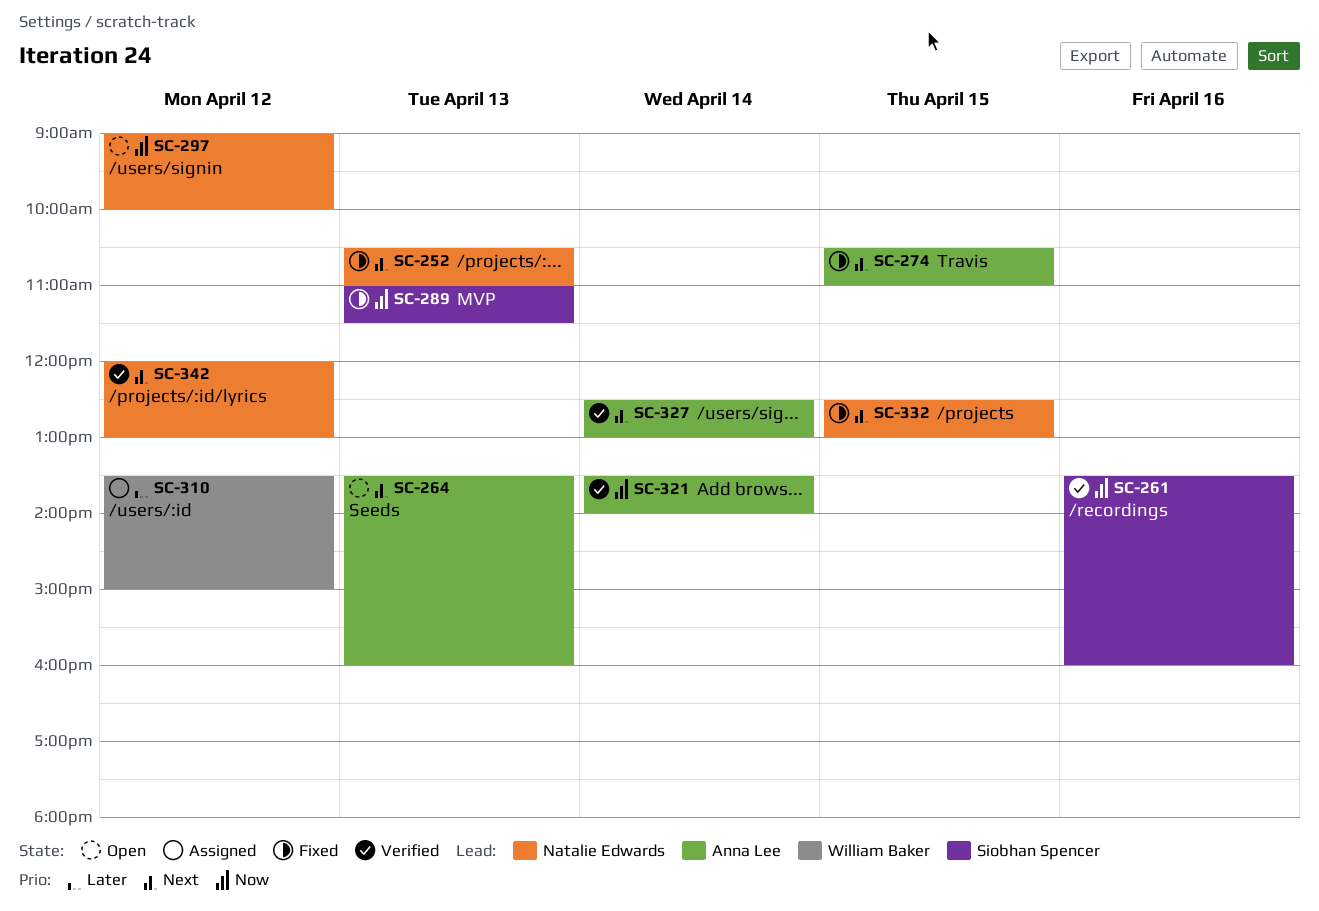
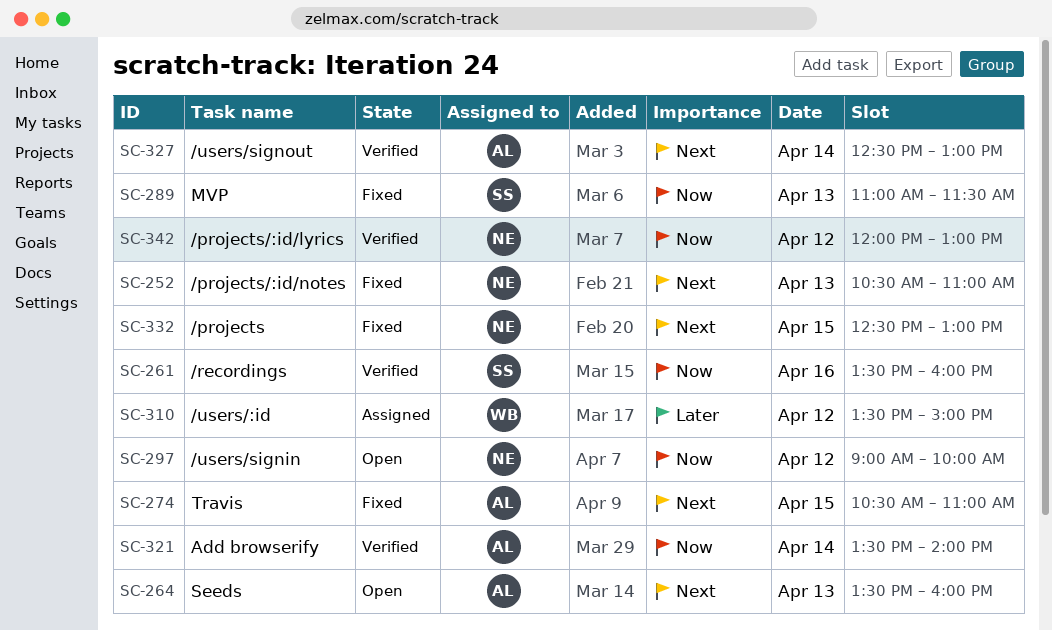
SC-342, priority: Next -> Now

